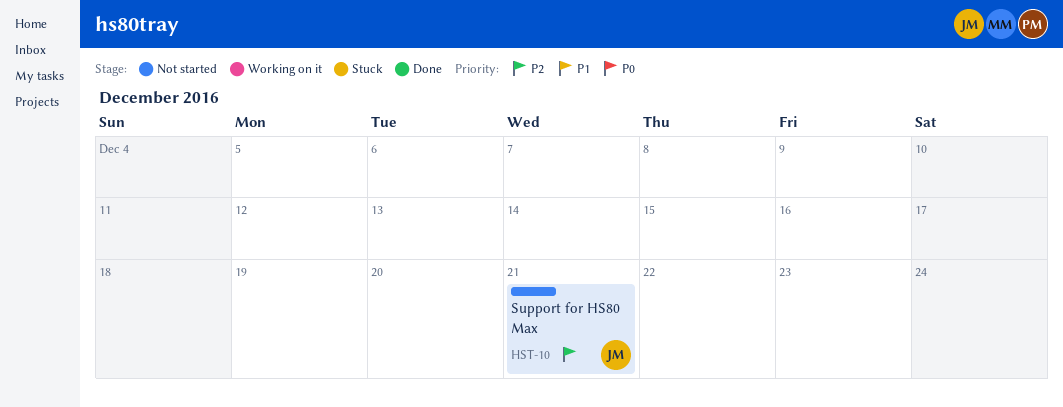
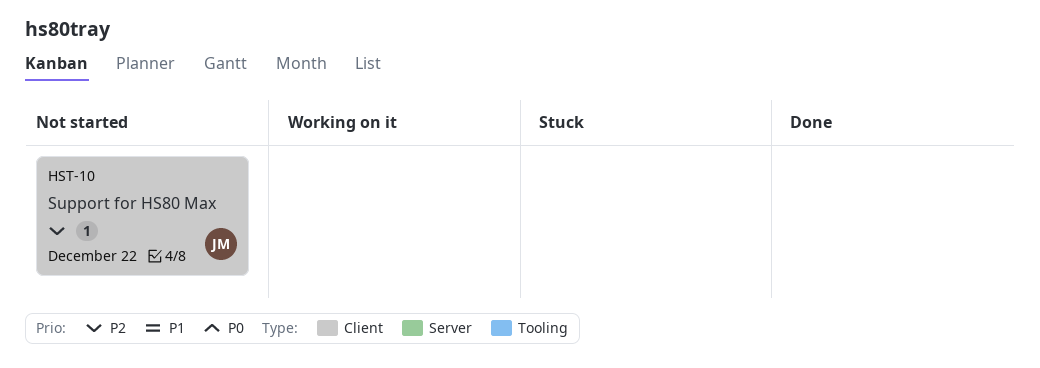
HST-10, due: Dec 21 -> Dec 22

